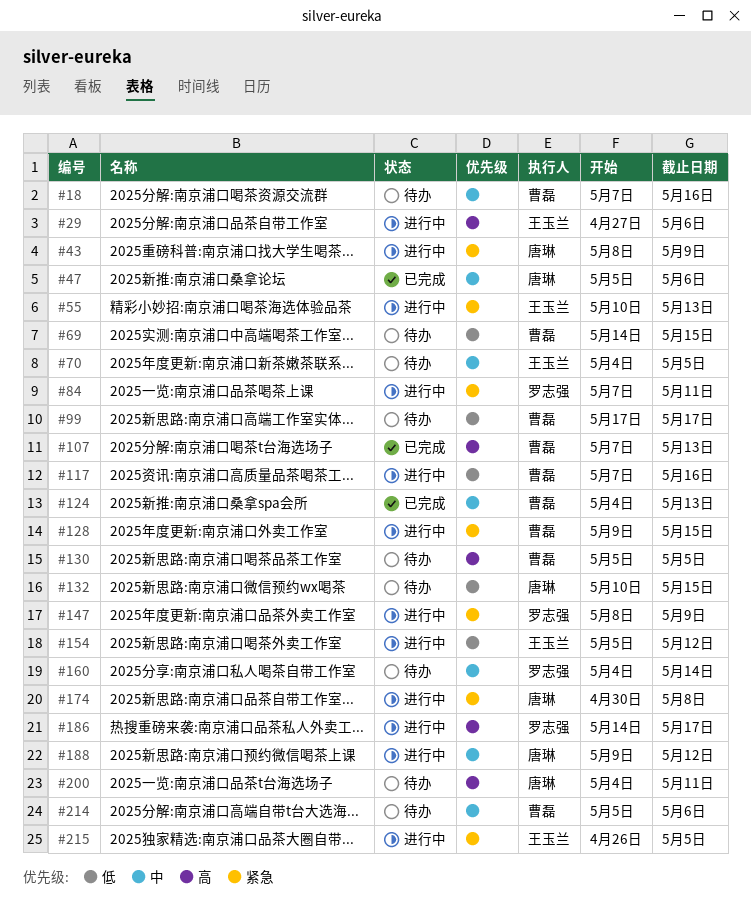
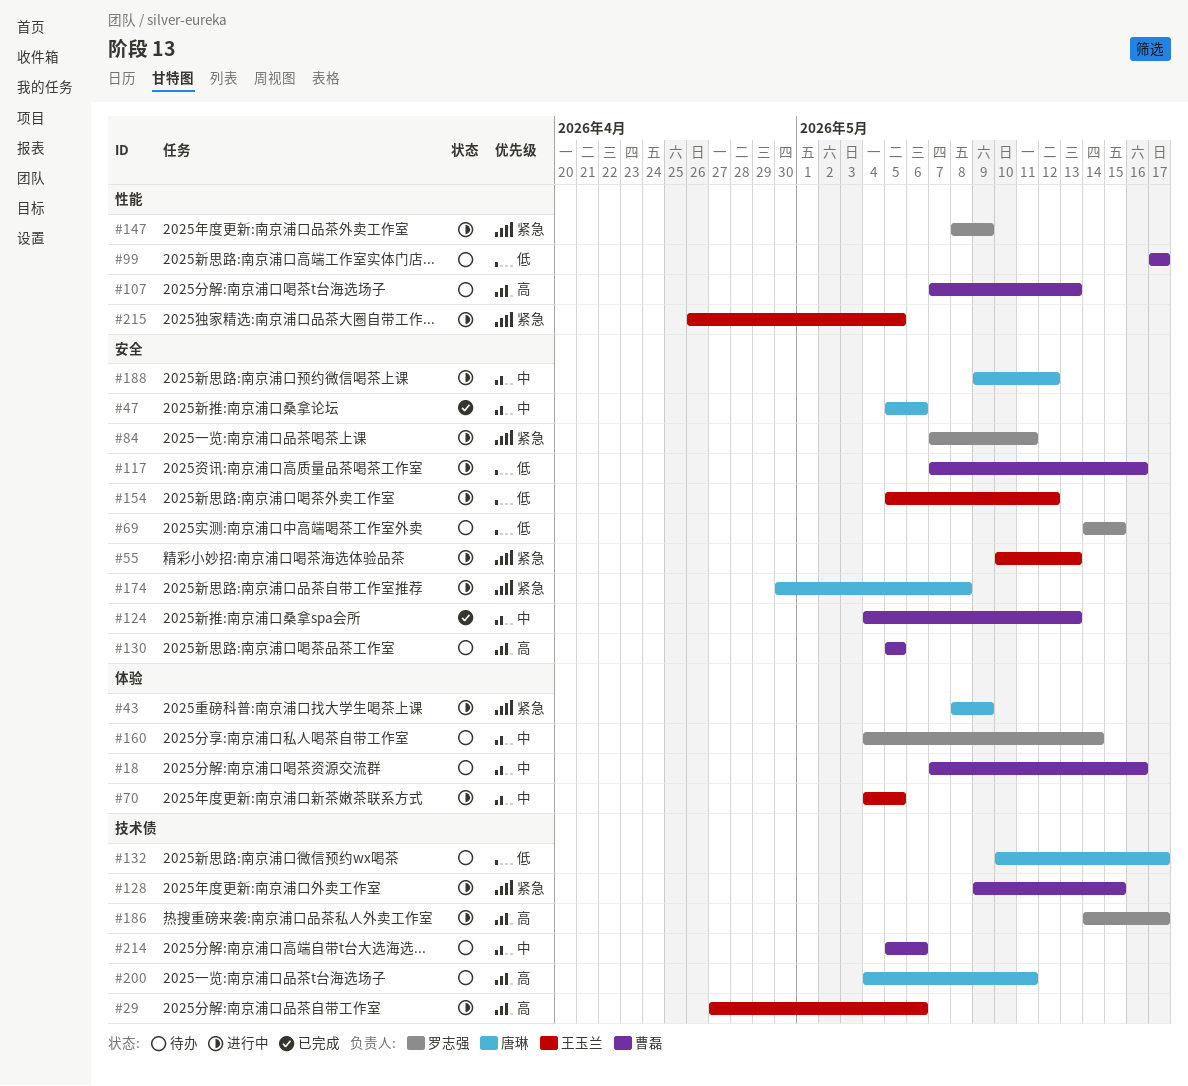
#69, owner: 曹磊 -> 罗志强
#70, status: 待办 -> 进行中
#107, status: 已完成 -> 待办
#132, due: May 15 -> May 17

